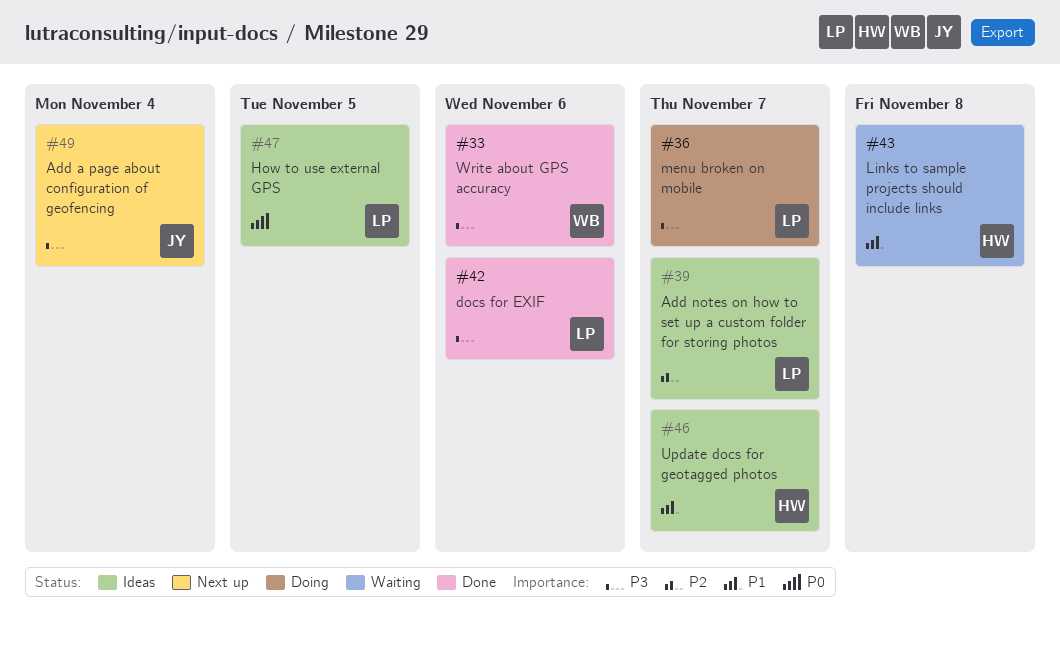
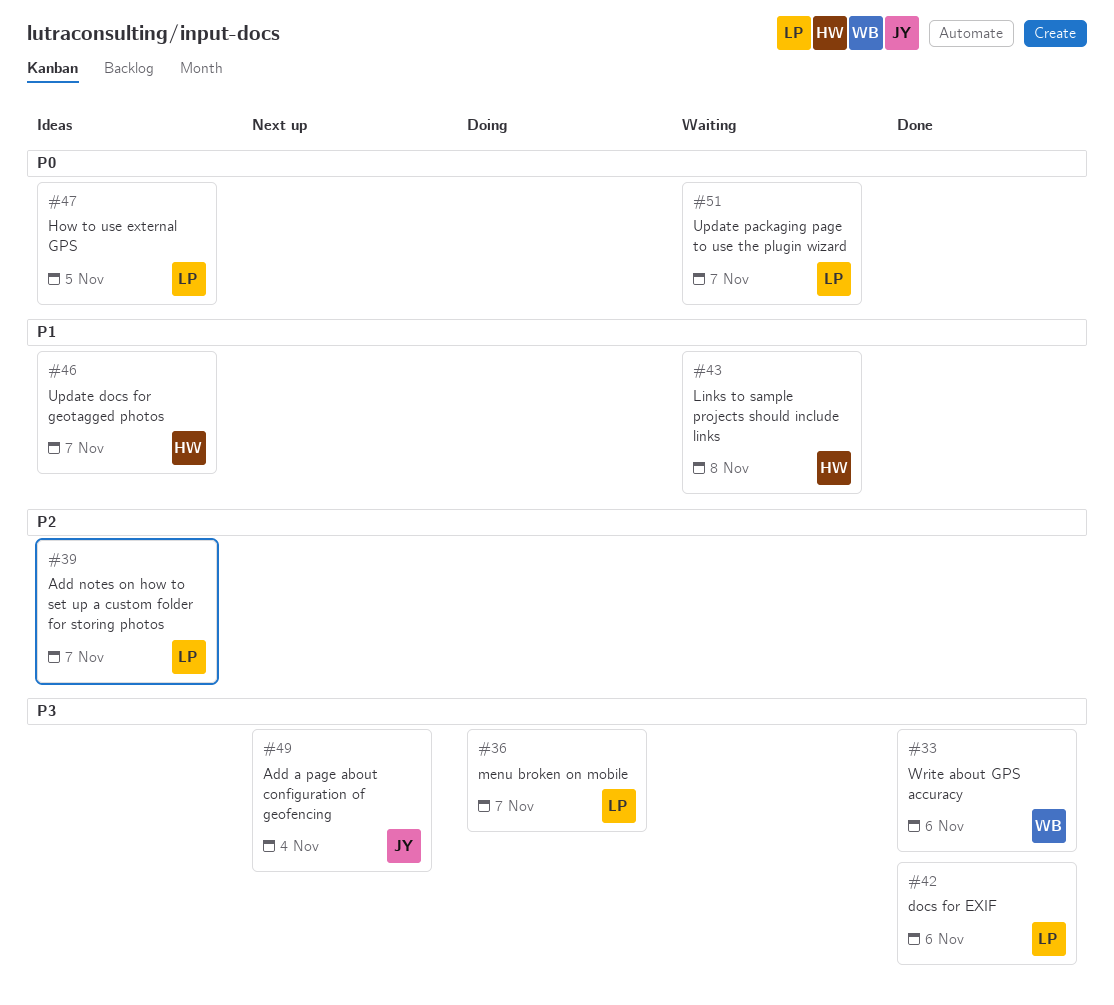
#51: none -> present

